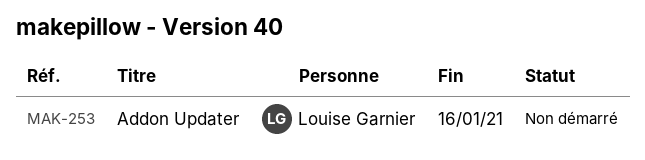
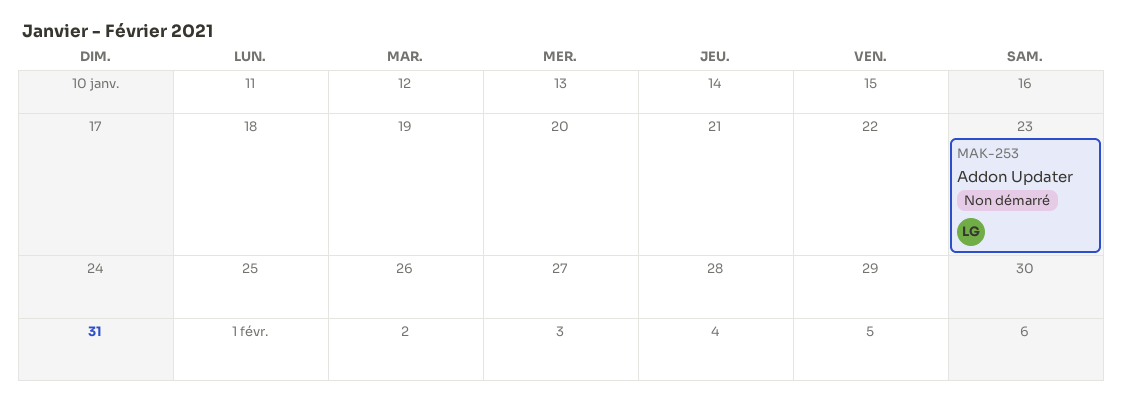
MAK-253, due: Jan 16 -> Jan 23

